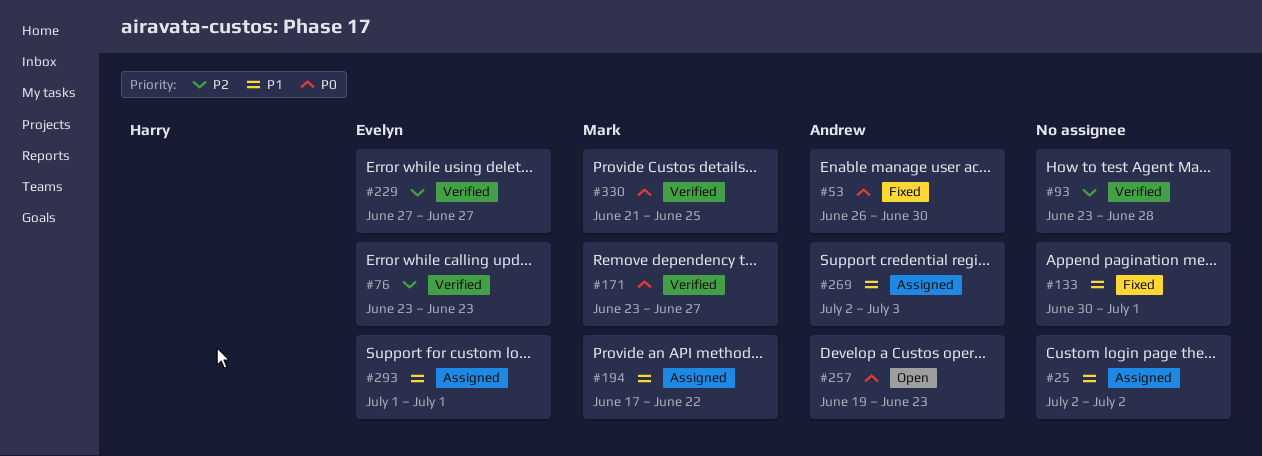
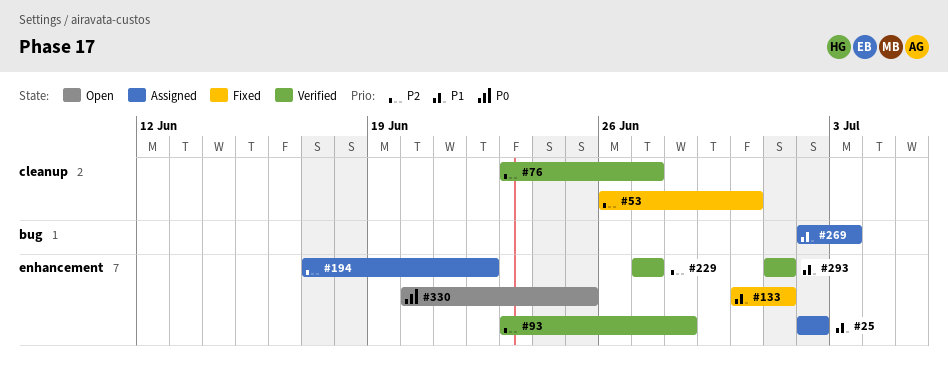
#53, priority: P0 -> P2
#76, due: Jun 23 -> Jun 27
#171: present -> none
#194, priority: P1 -> P2
#257: present -> none
#293, status: Assigned -> Verified
#330, status: Verified -> Open
#330, start: Jun 21 -> Jun 20

